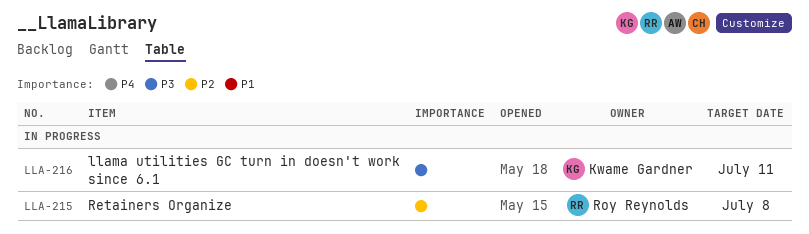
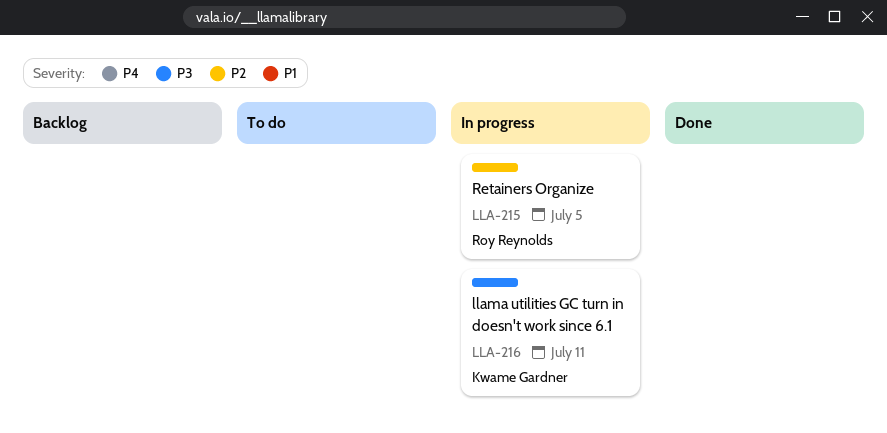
LLA-215, due: Jul 8 -> Jul 5

